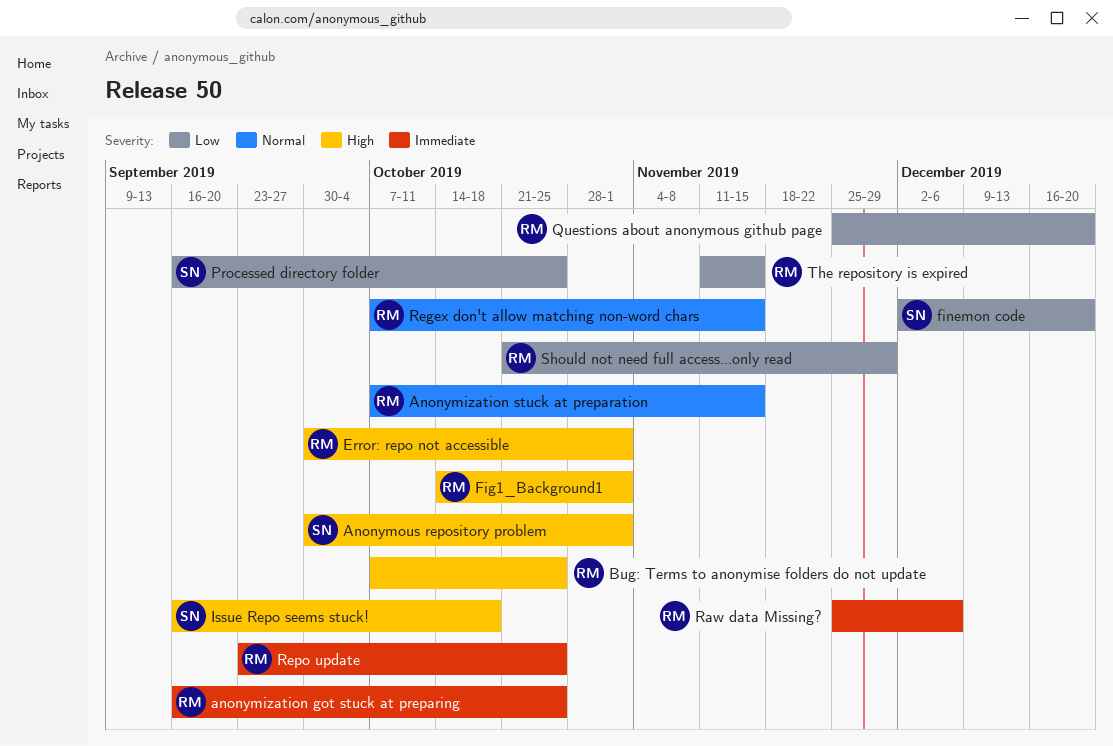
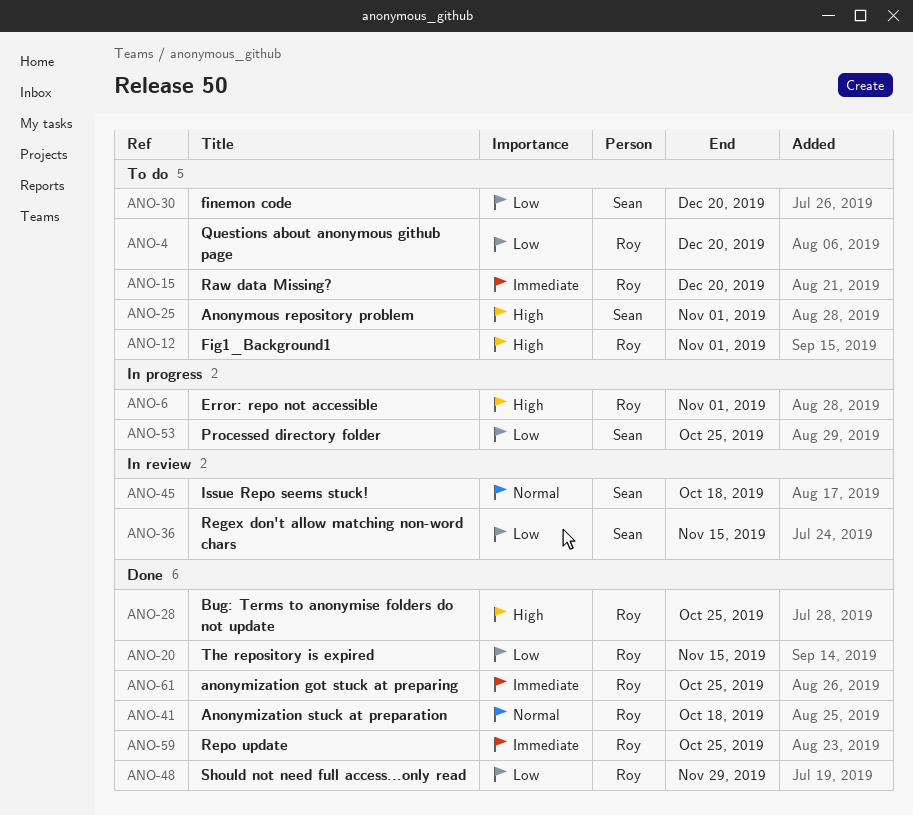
Anonymization stuck at preparation, due: Nov 15 -> Oct 18
Issue Repo seems stuck!, priority: High -> Normal
Raw data Missing?, due: Dec 6 -> Dec 20
Regex don't allow matching non-word chars, owner: Roy -> Sean
Regex don't allow matching non-word chars, priority: Normal -> Low

